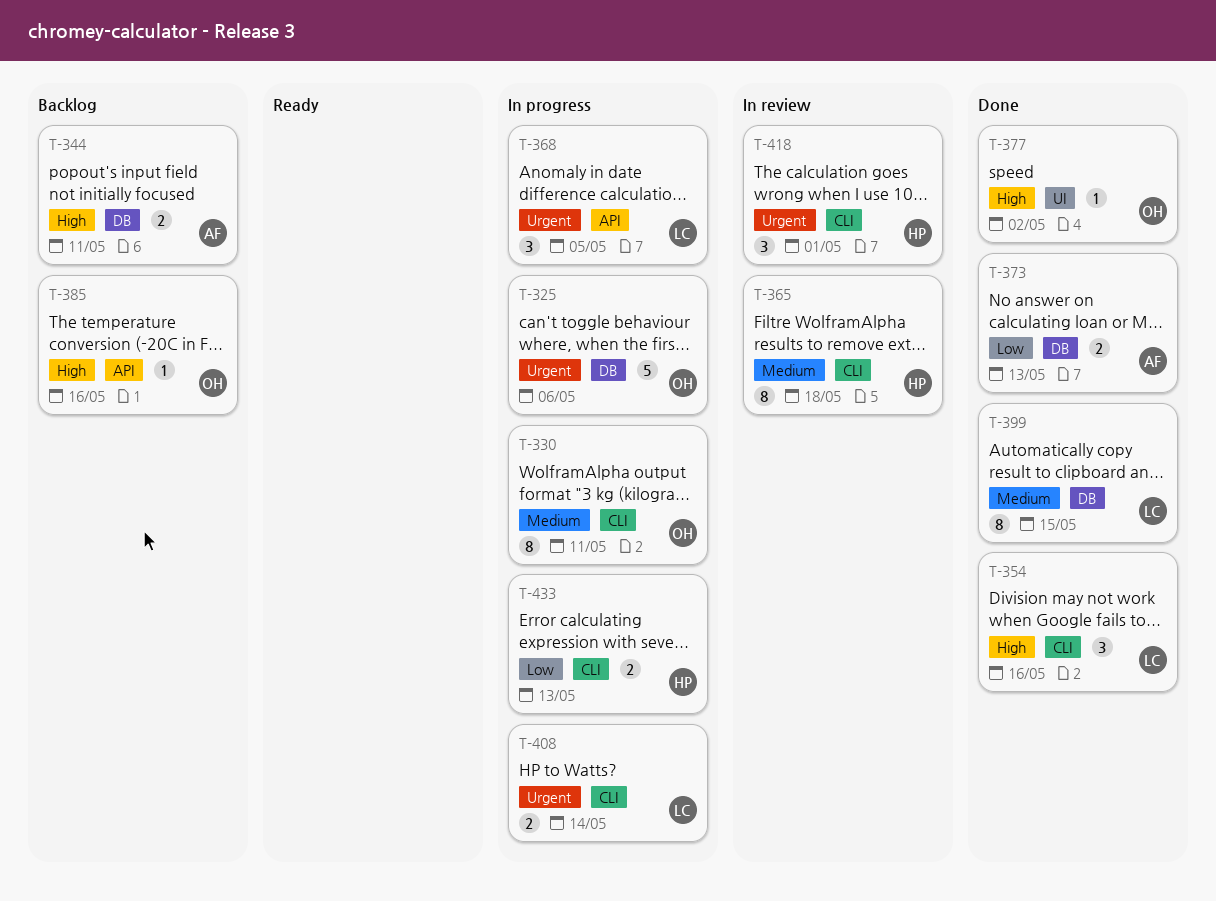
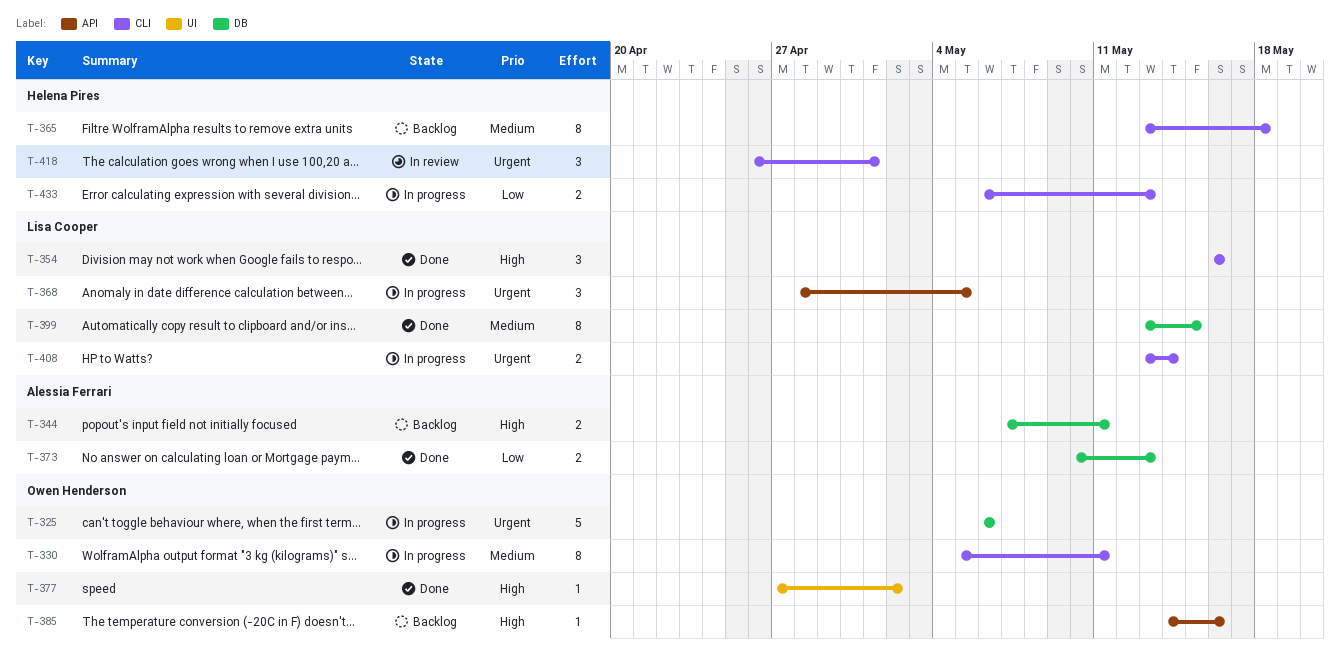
T-365, status: In review -> Backlog

